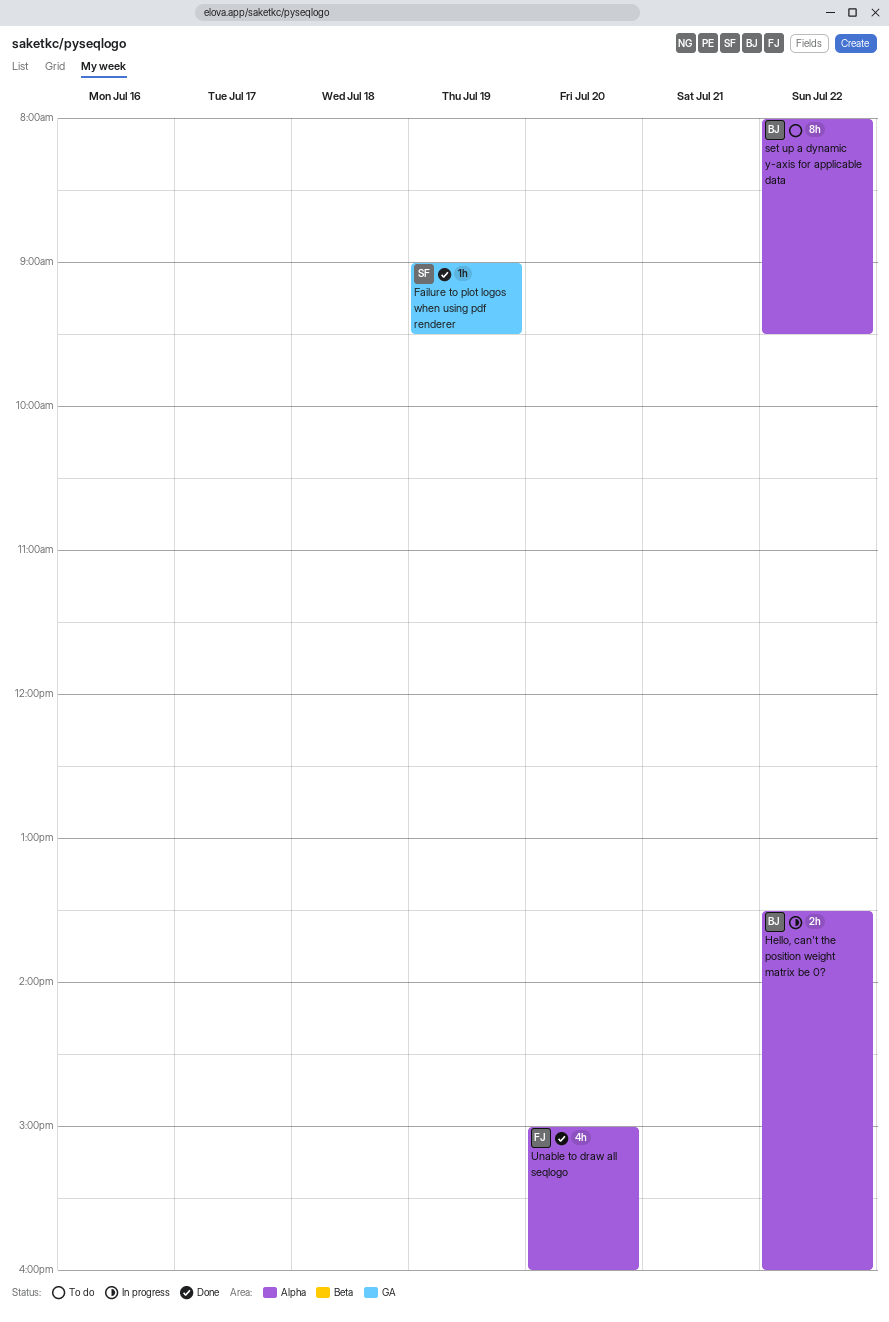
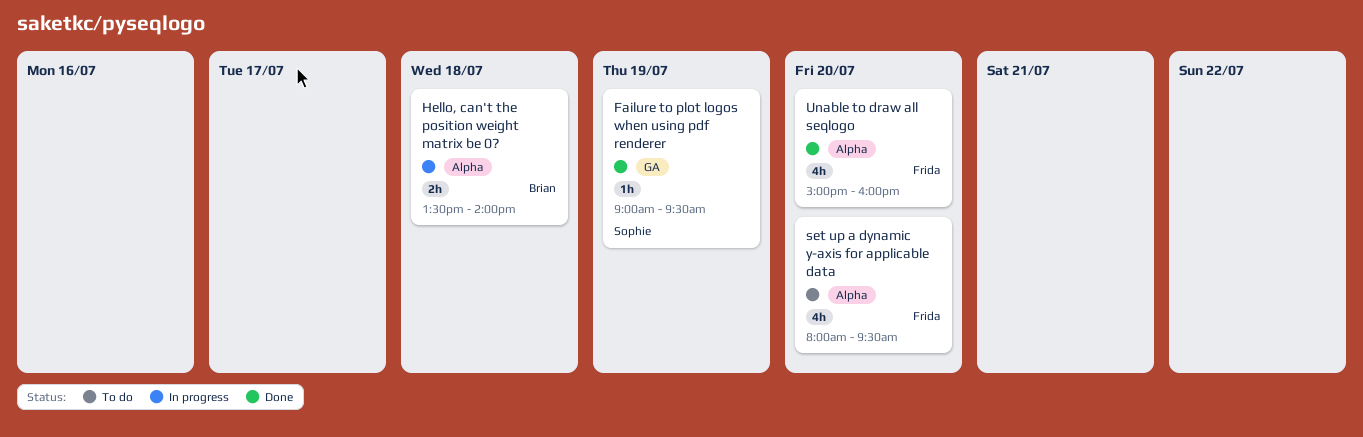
Hello, can't the position weight matrix be 0?, day: Jul 22 -> Jul 18
Hello, can't the position weight matrix be 0?, ends: 16:00 -> 14:00
set up a dynamic y-axis for applicable data, owner: Brian -> Frida
set up a dynamic y-axis for applicable data, estimate: 8h -> 4h
set up a dynamic y-axis for applicable data, day: Jul 22 -> Jul 20

